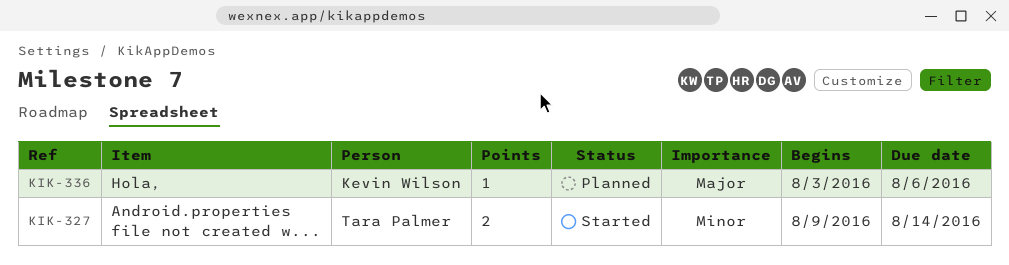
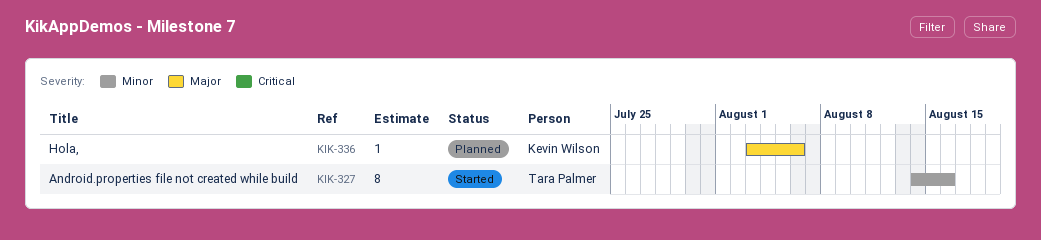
KIK-327, estimate: 2 -> 8
KIK-327, start: Aug 9 -> Aug 14
KIK-327, due: Aug 14 -> Aug 16

